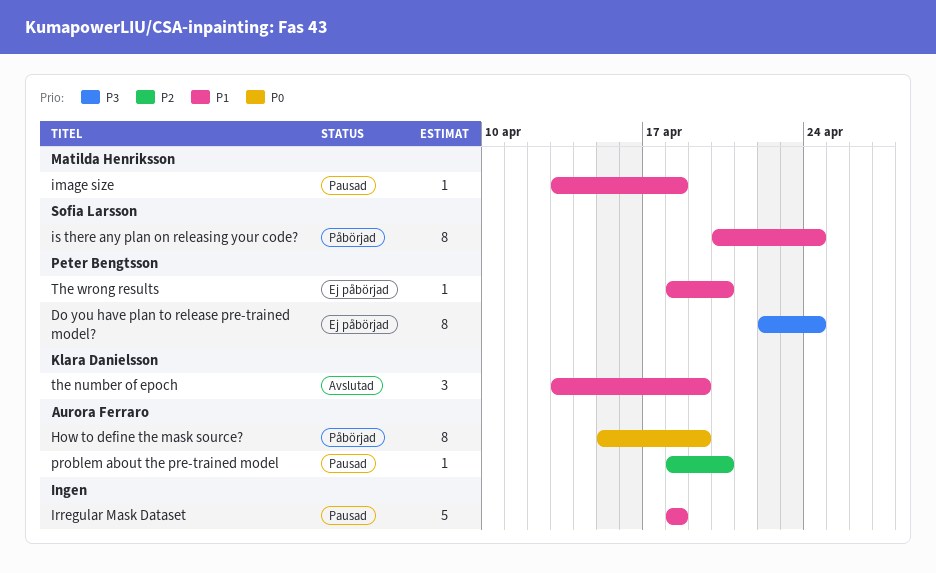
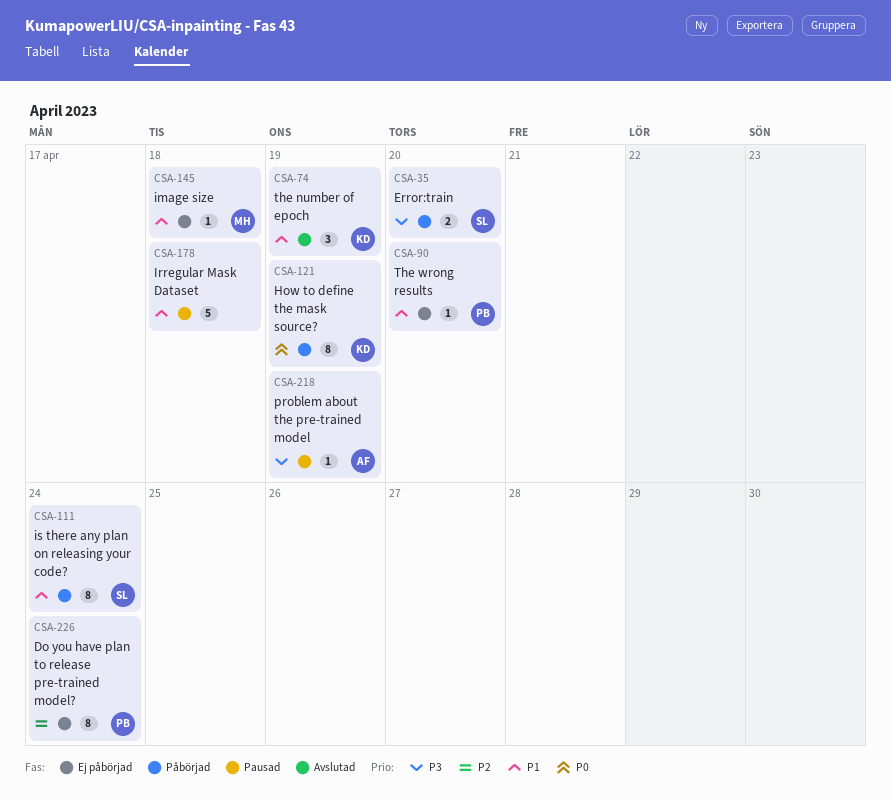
Do you have plan to release pre-trained model?, priority: P3 -> P2
Error:train: none -> present
How to define the mask source?, owner: Aurora Ferraro -> Klara Danielsson
image size, status: Pausad -> Ej påbörjad
problem about the pre-trained model, priority: P2 -> P3
problem about the pre-trained model, due: Apr 20 -> Apr 19

